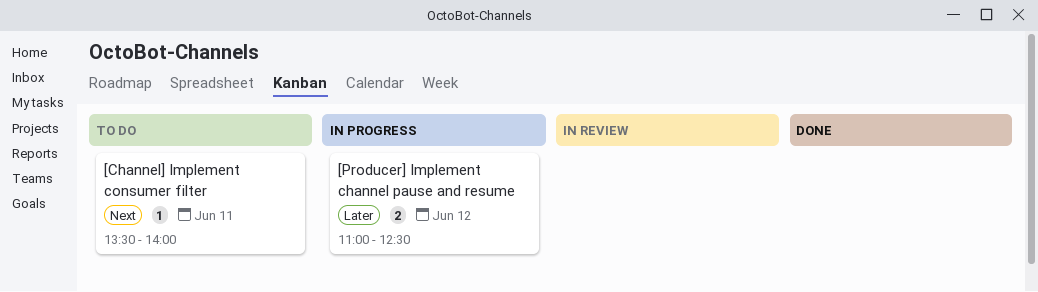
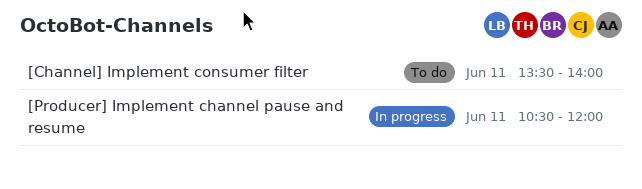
[Producer] Implement channel pause and resume, day: Jun 12 -> Jun 11
[Producer] Implement channel pause and resume, begins: 11:00 -> 10:30
[Producer] Implement channel pause and resume, ends: 12:30 -> 12:00

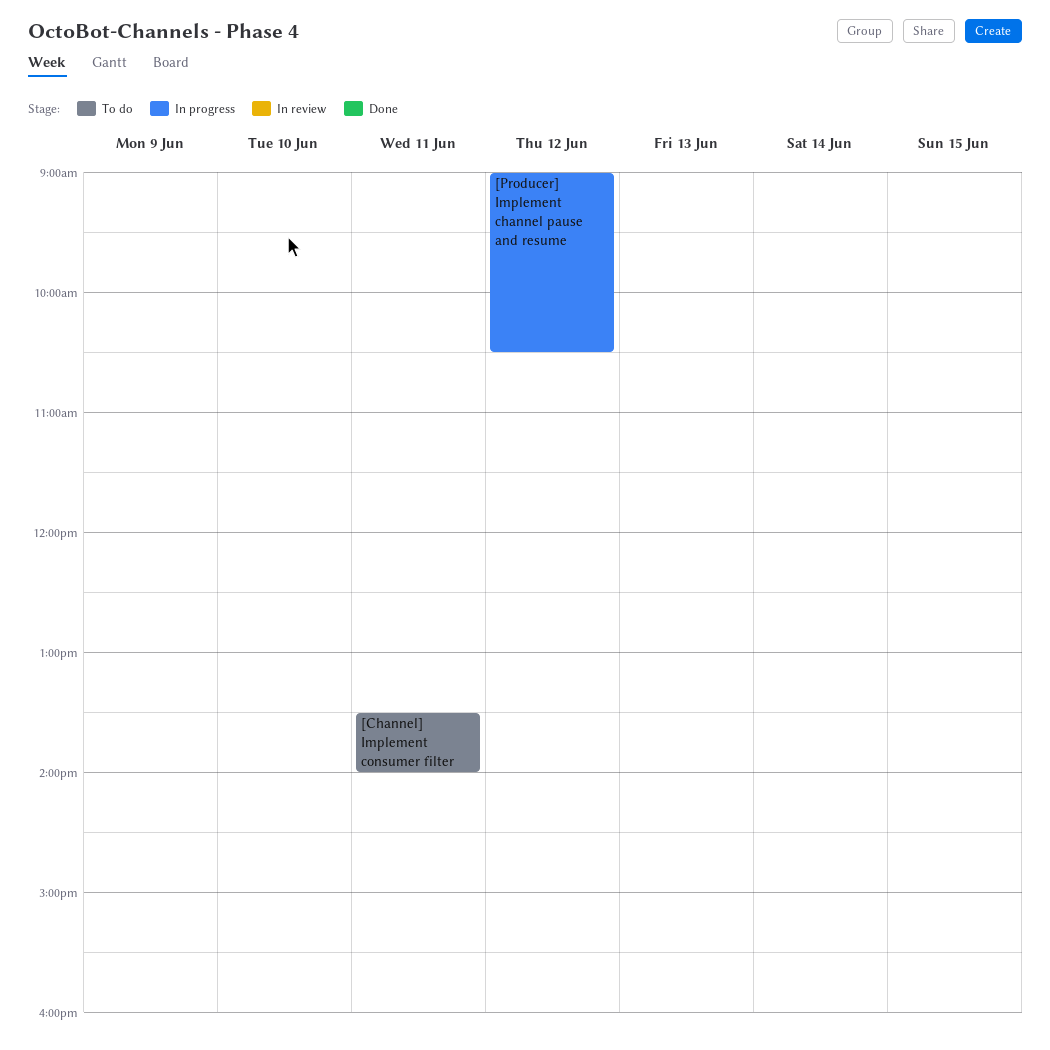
[Producer] Implement channel pause and resume, day: Jun 11 -> Jun 12
[Producer] Implement channel pause and resume, begins: 10:30 -> 09:00
[Producer] Implement channel pause and resume, ends: 12:00 -> 10:30

